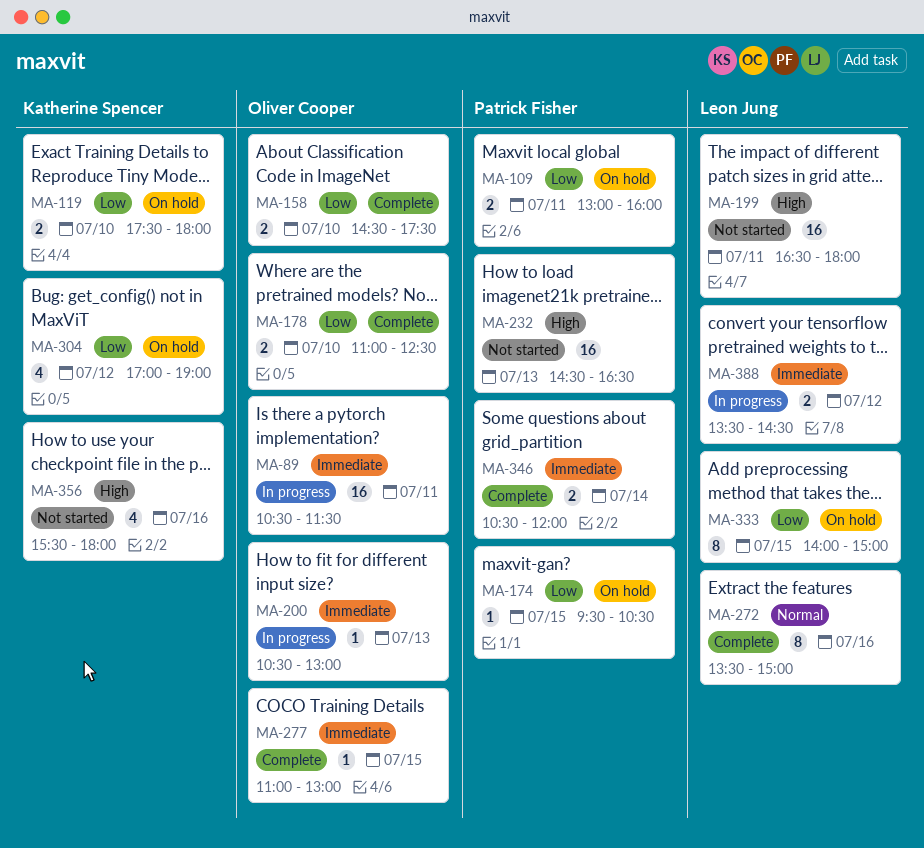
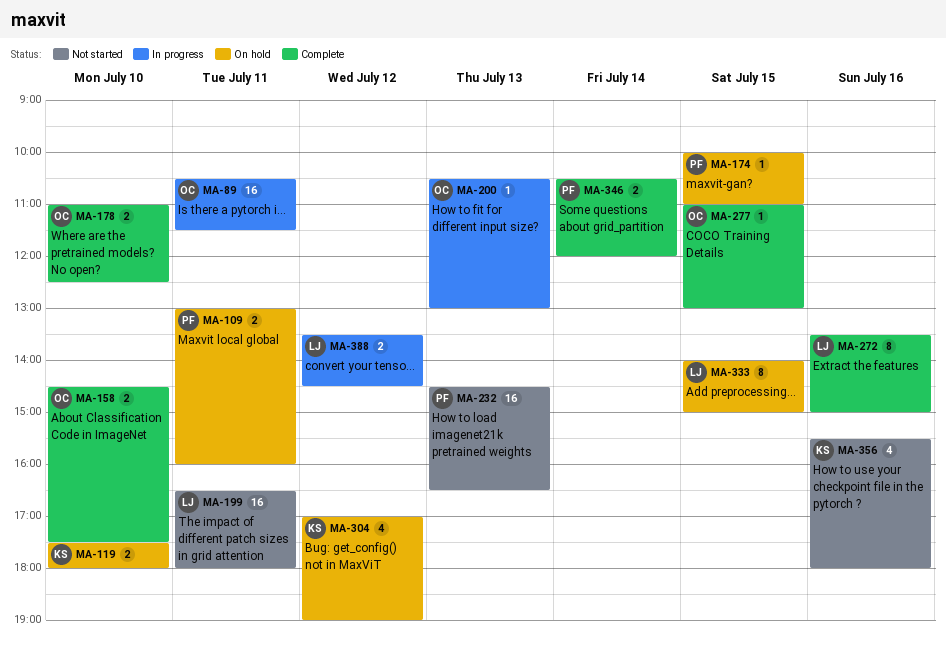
MA-174, begins: 09:30 -> 10:00
MA-174, ends: 10:30 -> 11:00

